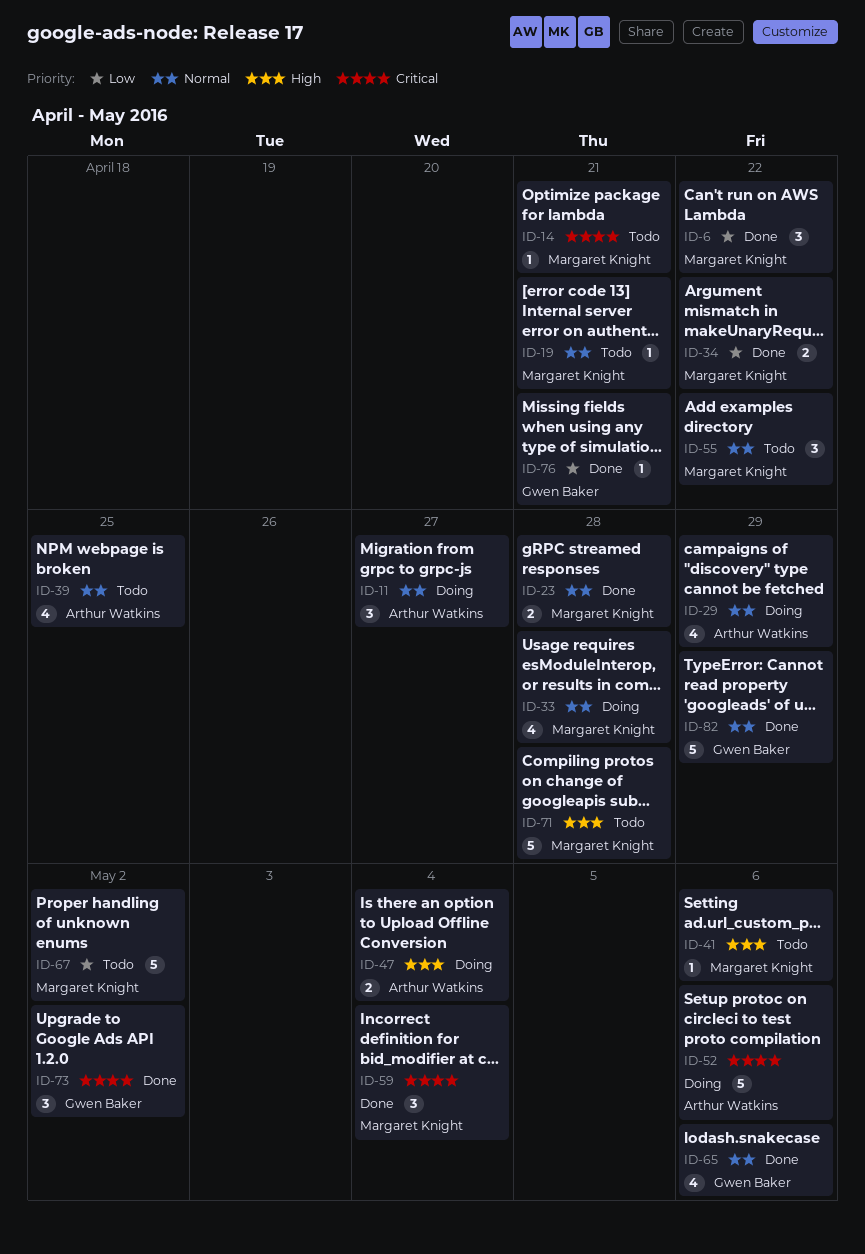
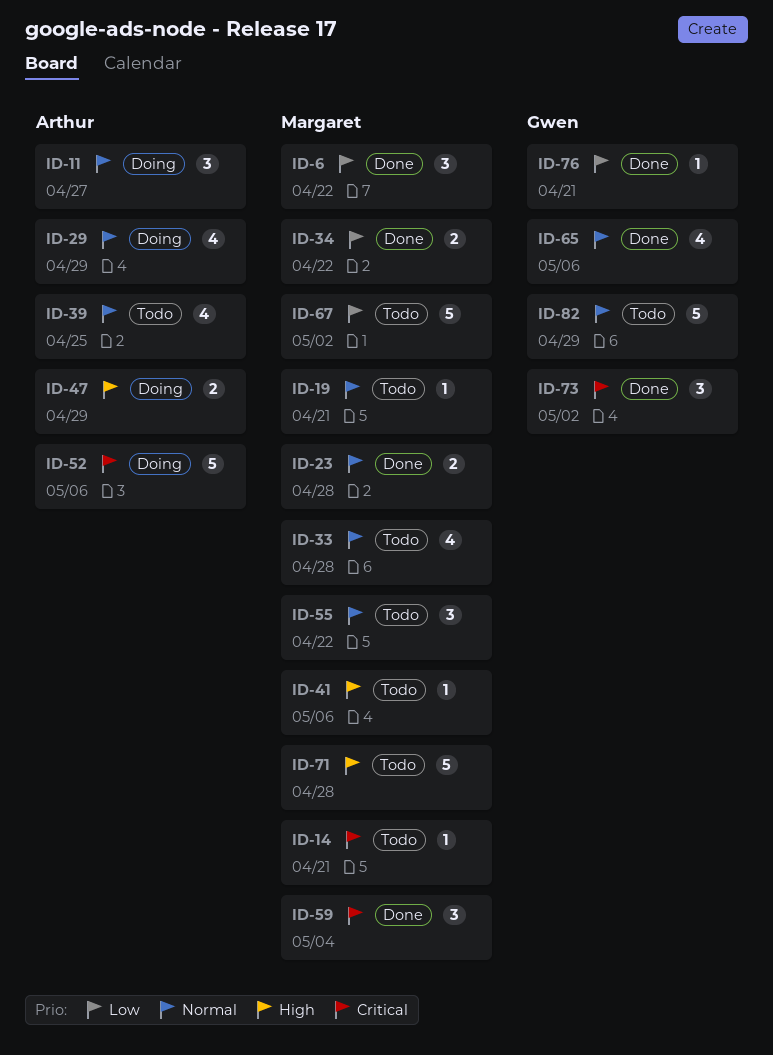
ID-33, status: Doing -> Todo
ID-47, due: May 4 -> Apr 29
ID-82, status: Done -> Todo

